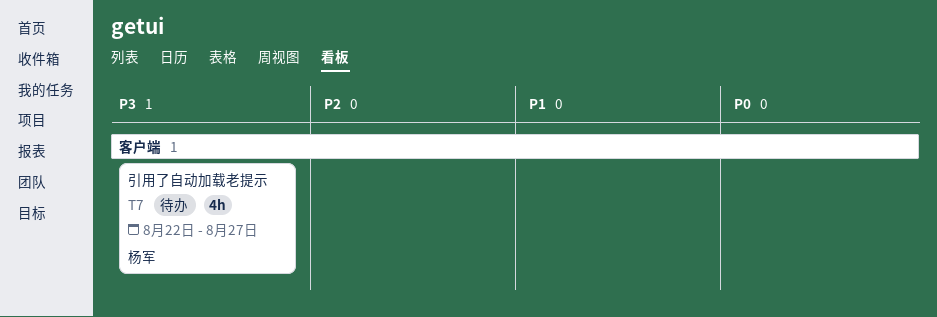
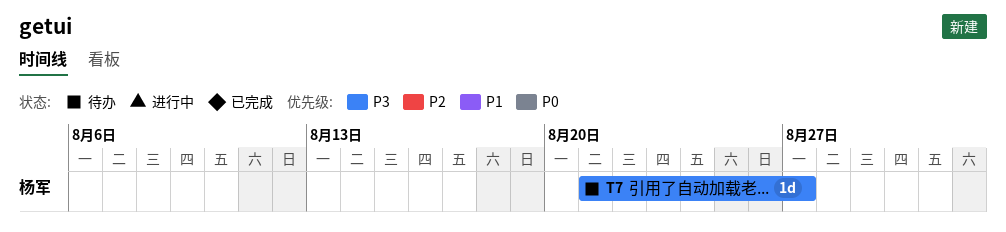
T7, estimate: 4h -> 1d
T7, start: Aug 22 -> Aug 21

